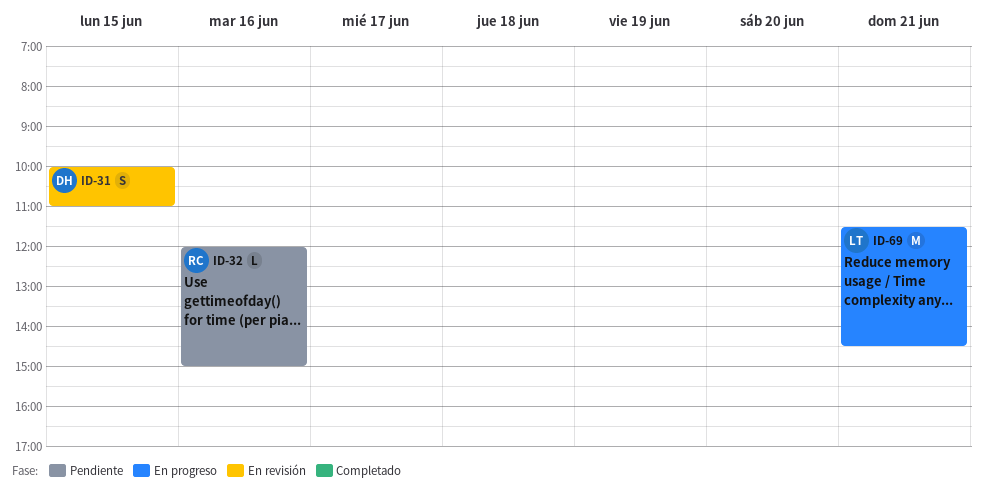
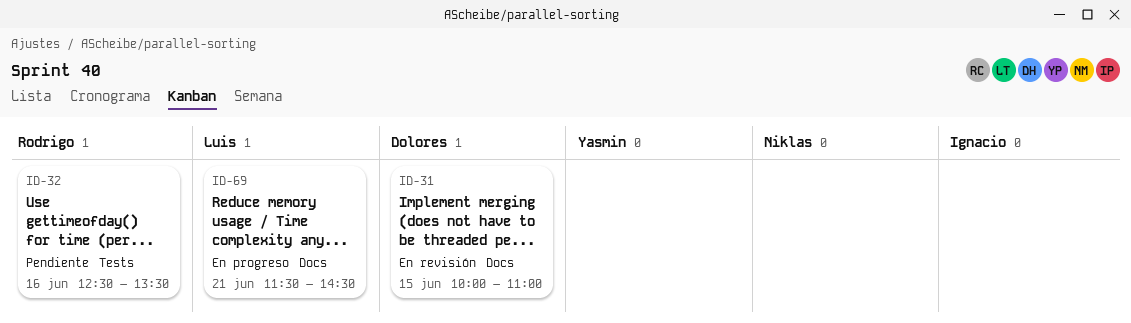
ID-32, begins: 12:00 -> 12:30
ID-32, ends: 15:00 -> 13:30

